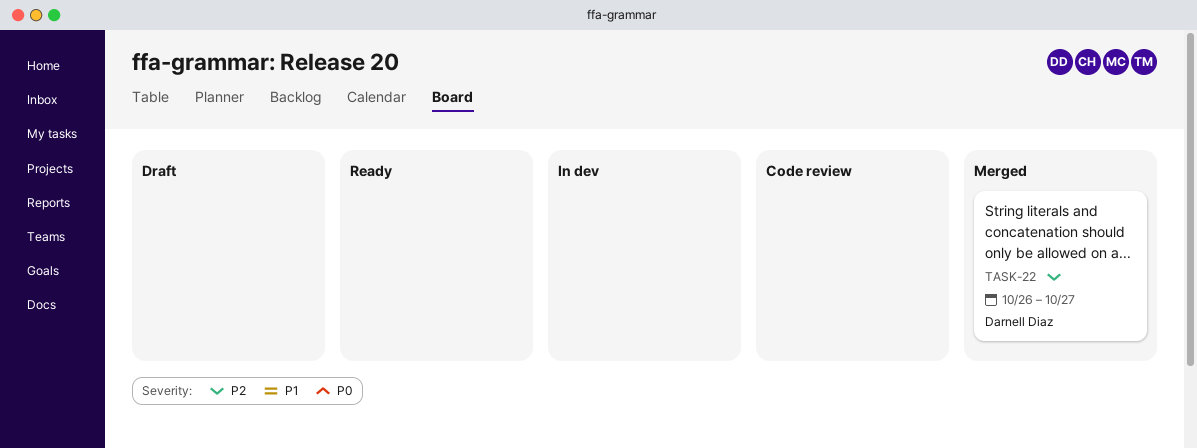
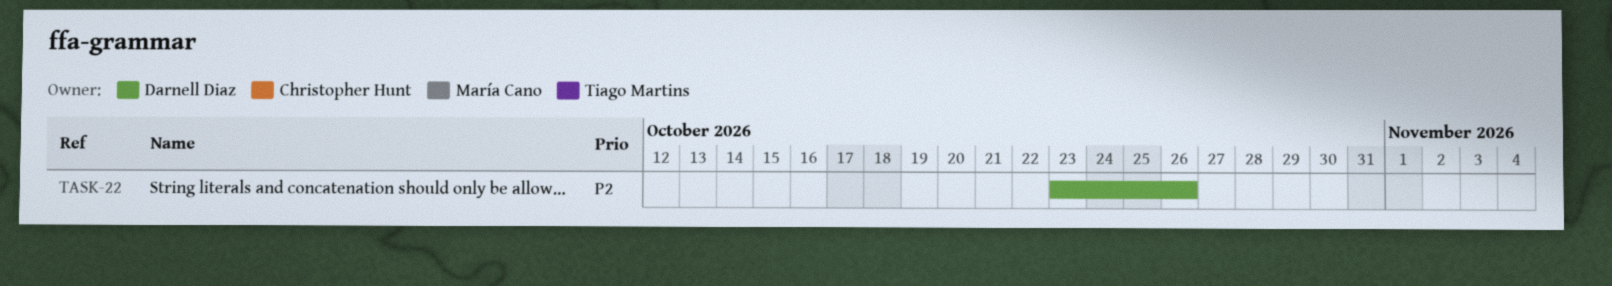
TASK-22, start: Oct 26 -> Oct 23
TASK-22, due: Oct 27 -> Oct 26

